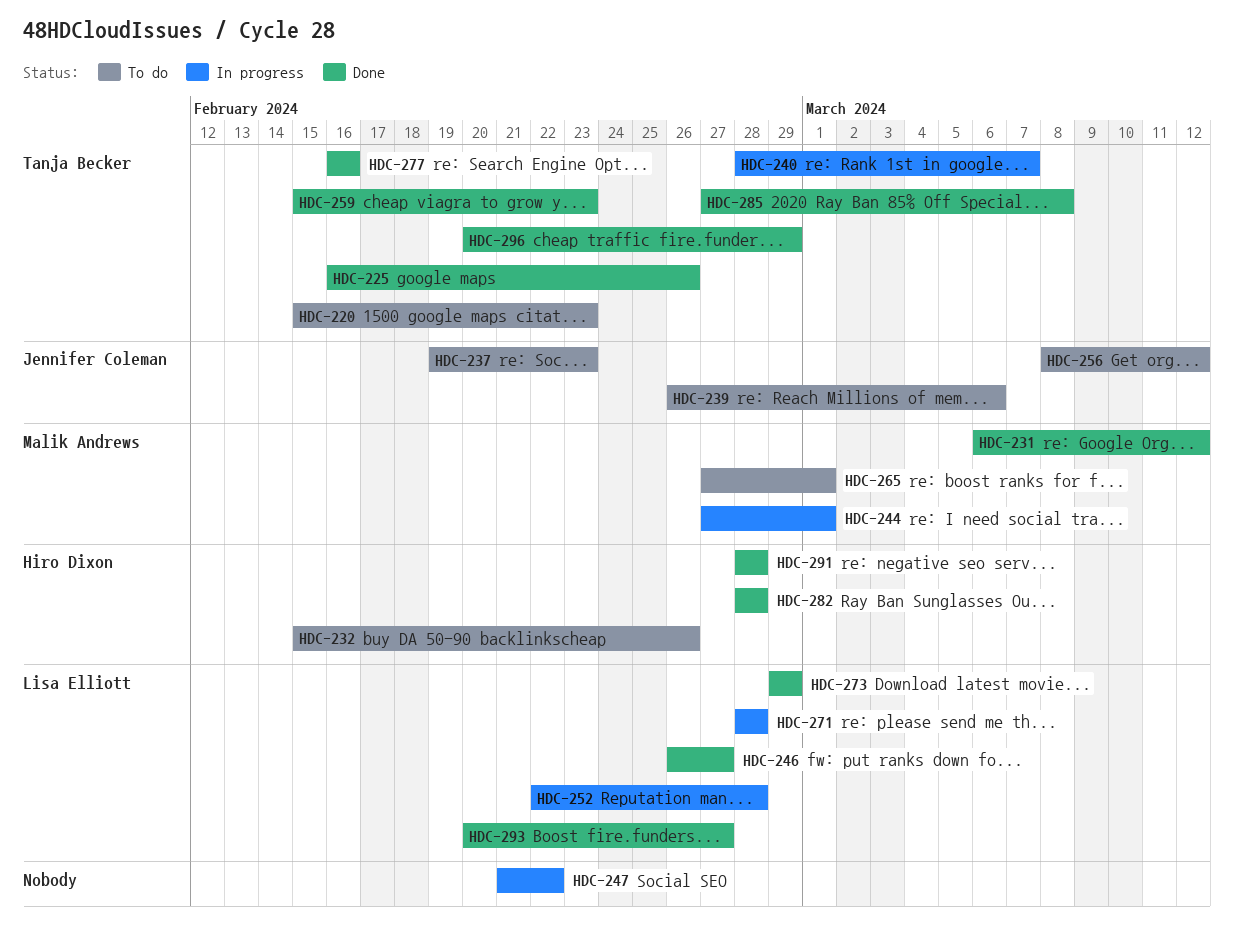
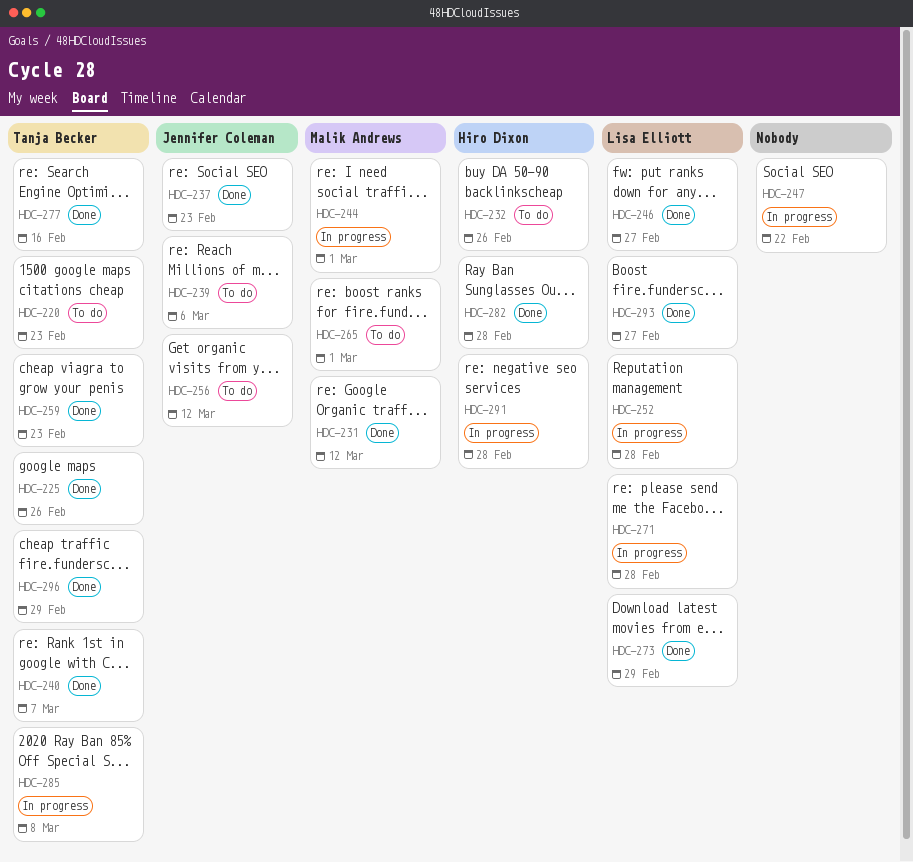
HDC-237, status: To do -> Done
HDC-240, status: In progress -> Done
HDC-285, status: Done -> In progress
HDC-291, status: Done -> In progress

